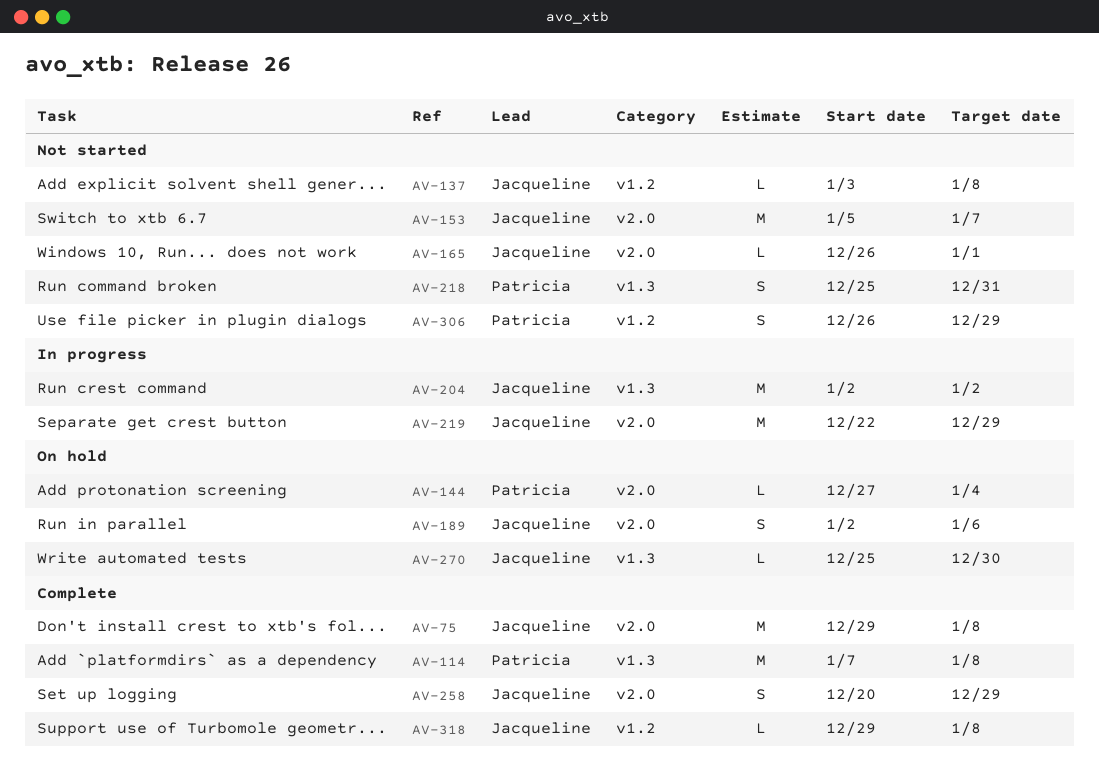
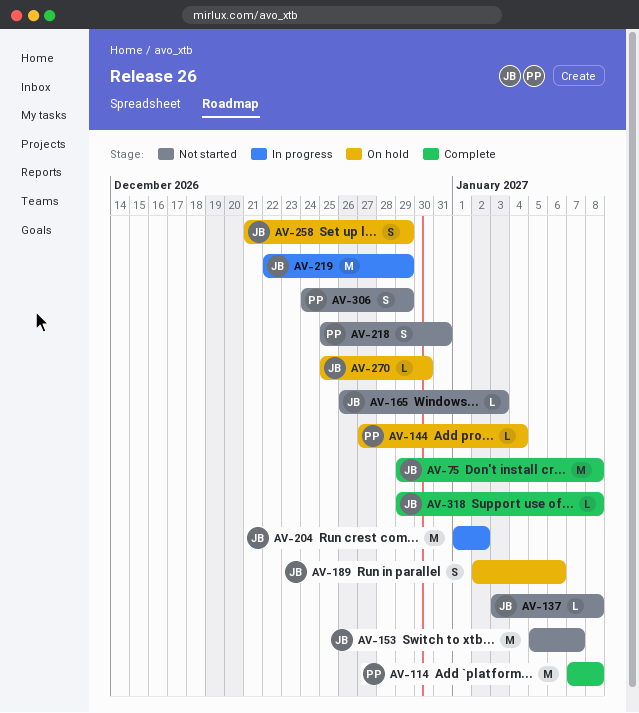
AV-165, due: Jan 1 -> Jan 3
AV-204, start: Jan 2 -> Jan 1
AV-258, status: Complete -> On hold
AV-258, start: Dec 20 -> Dec 21
AV-306, start: Dec 26 -> Dec 24

